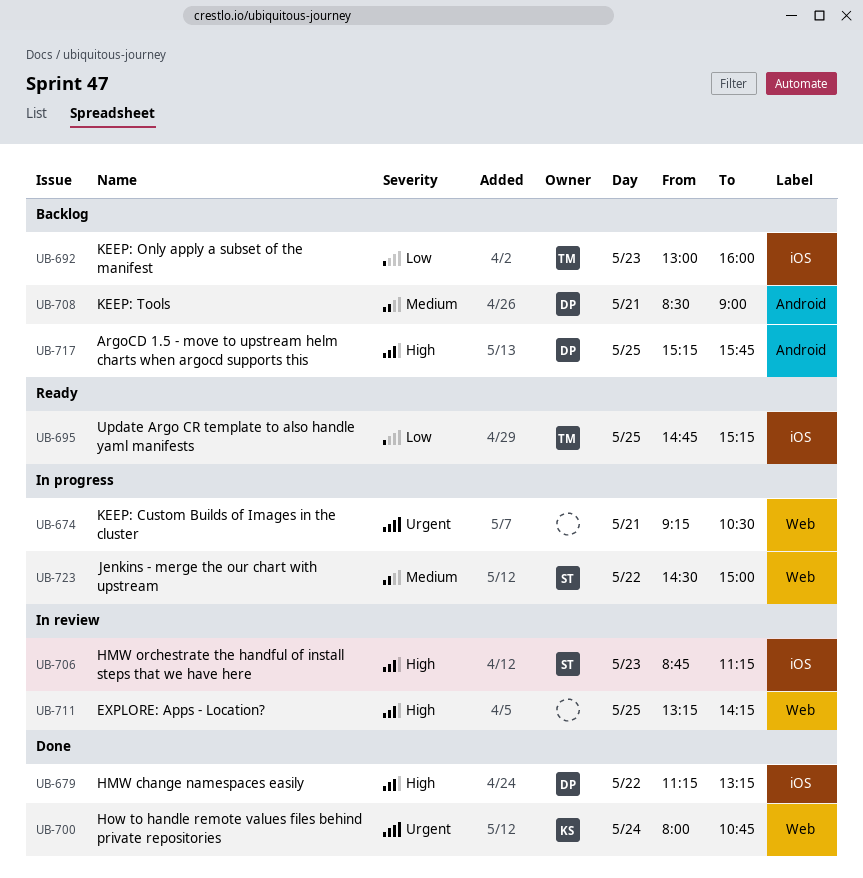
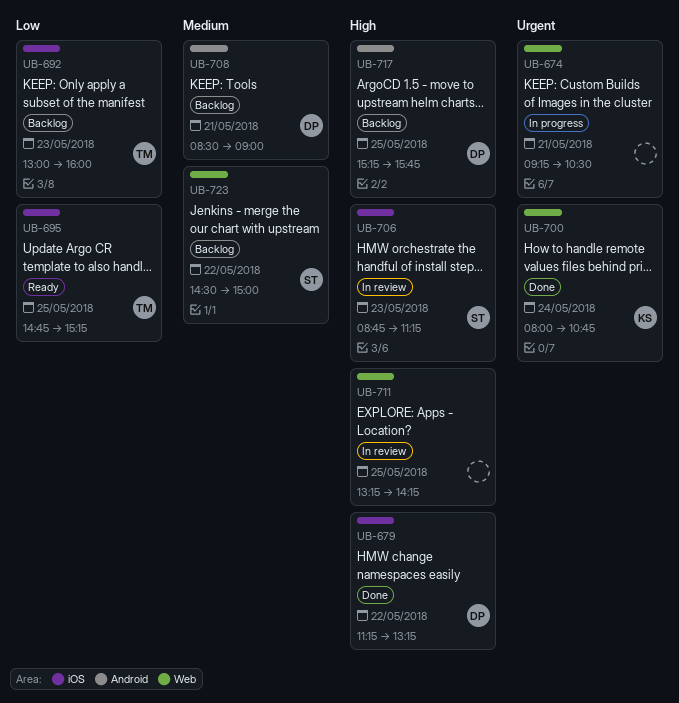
UB-723, status: In progress -> Backlog

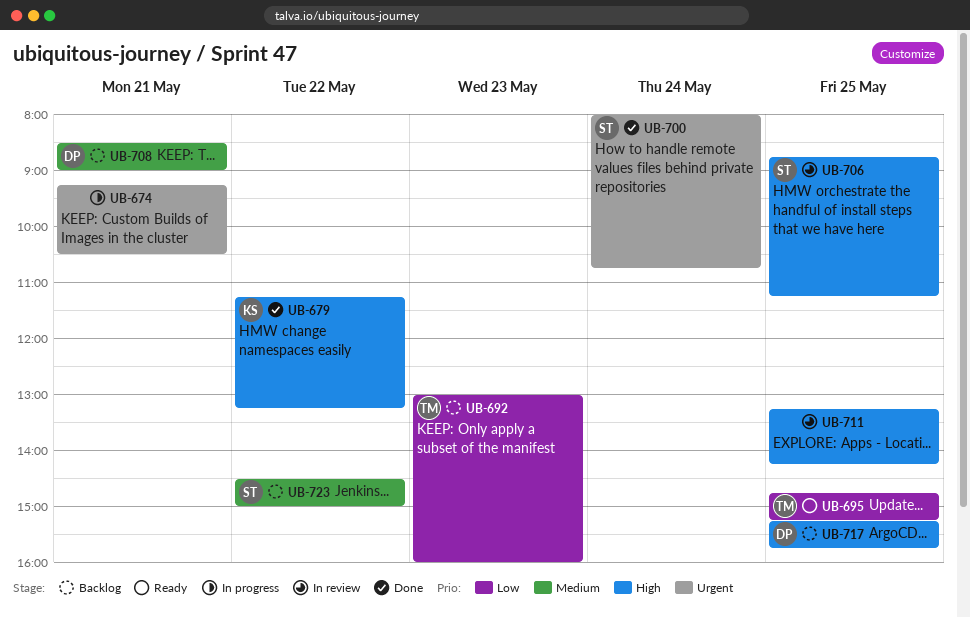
UB-679, owner: DP -> KS
UB-700, owner: KS -> ST
UB-706, day: May 23 -> May 25

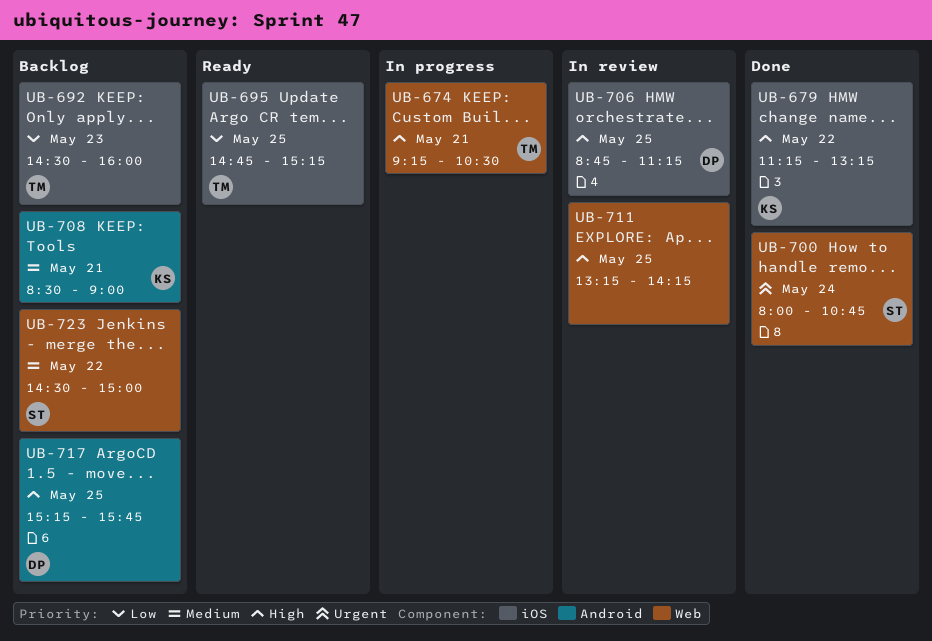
UB-674, owner: none -> TM
UB-674, priority: Urgent -> High
UB-692, begins: 13:00 -> 14:30
UB-706, owner: ST -> DP
UB-708, owner: DP -> KS

